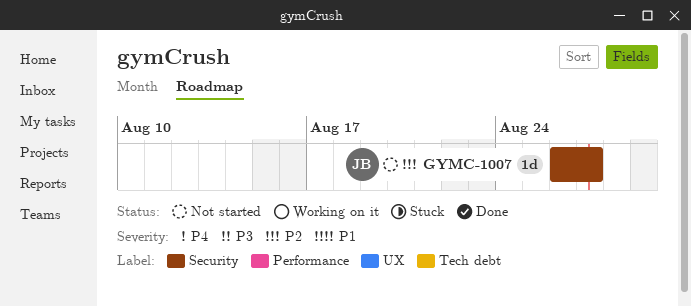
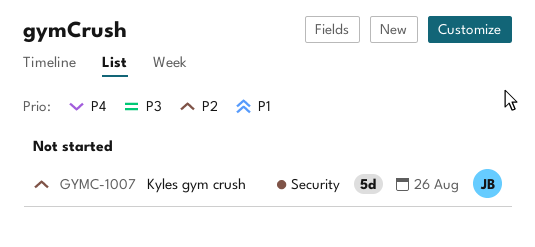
GYMC-1007, estimate: 1d -> 5d
GYMC-1007, due: Aug 27 -> Aug 26

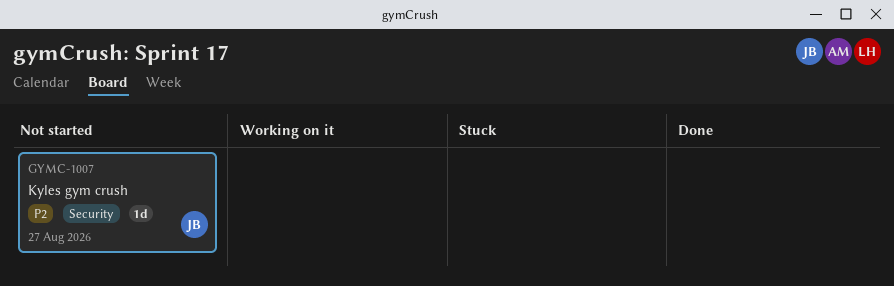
GYMC-1007, estimate: 5d -> 1d
GYMC-1007, due: Aug 26 -> Aug 27

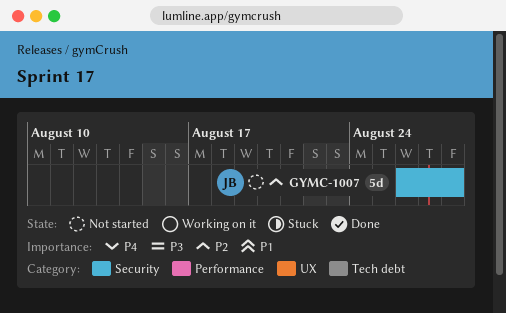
GYMC-1007, estimate: 1d -> 5d
GYMC-1007, due: Aug 27 -> Aug 28

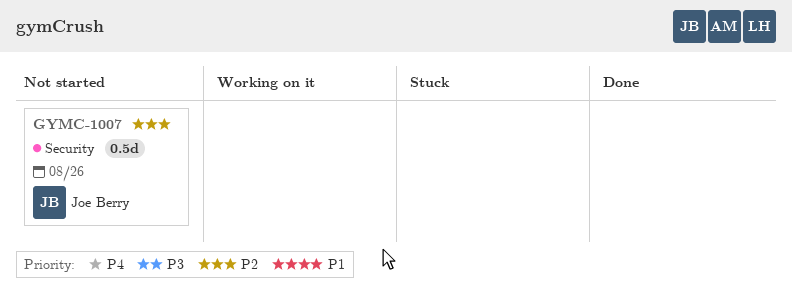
GYMC-1007, estimate: 5d -> 0.5d
GYMC-1007, due: Aug 28 -> Aug 26

